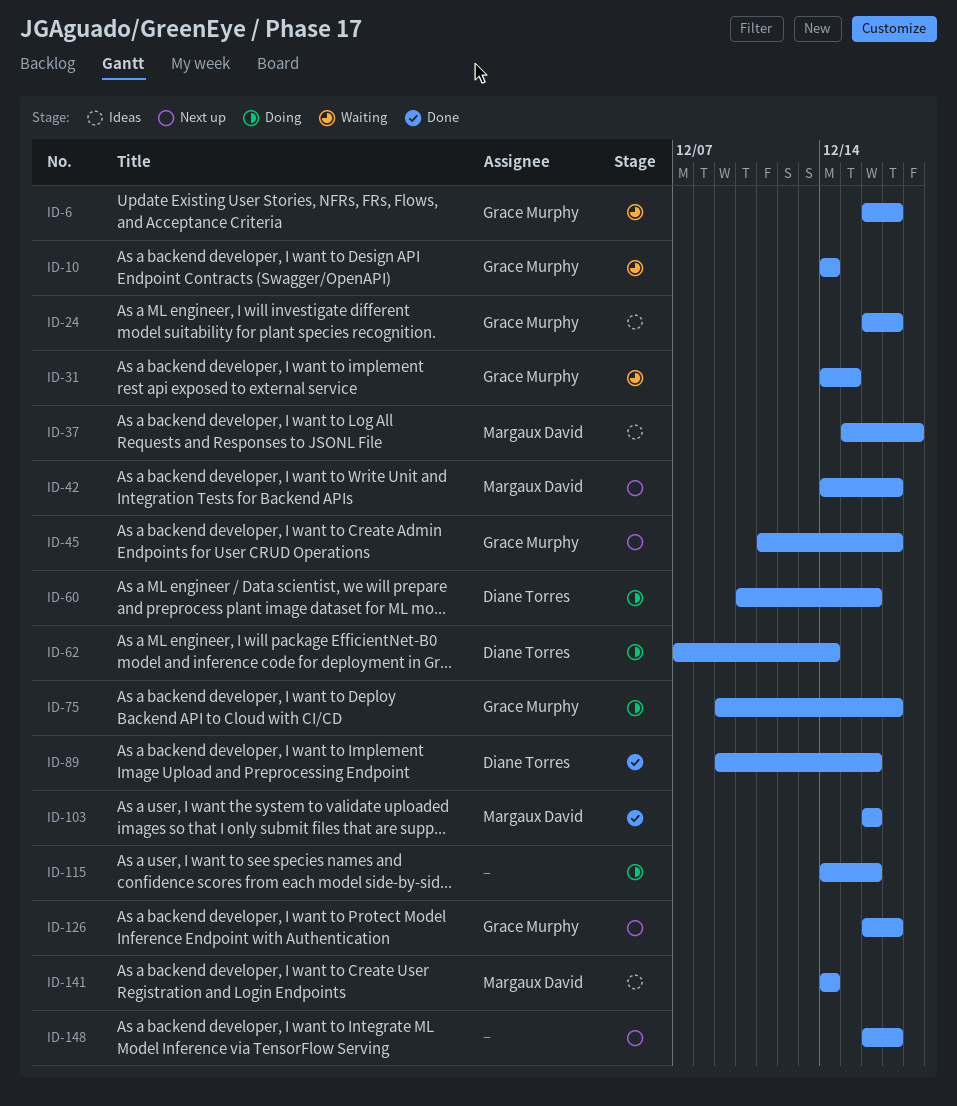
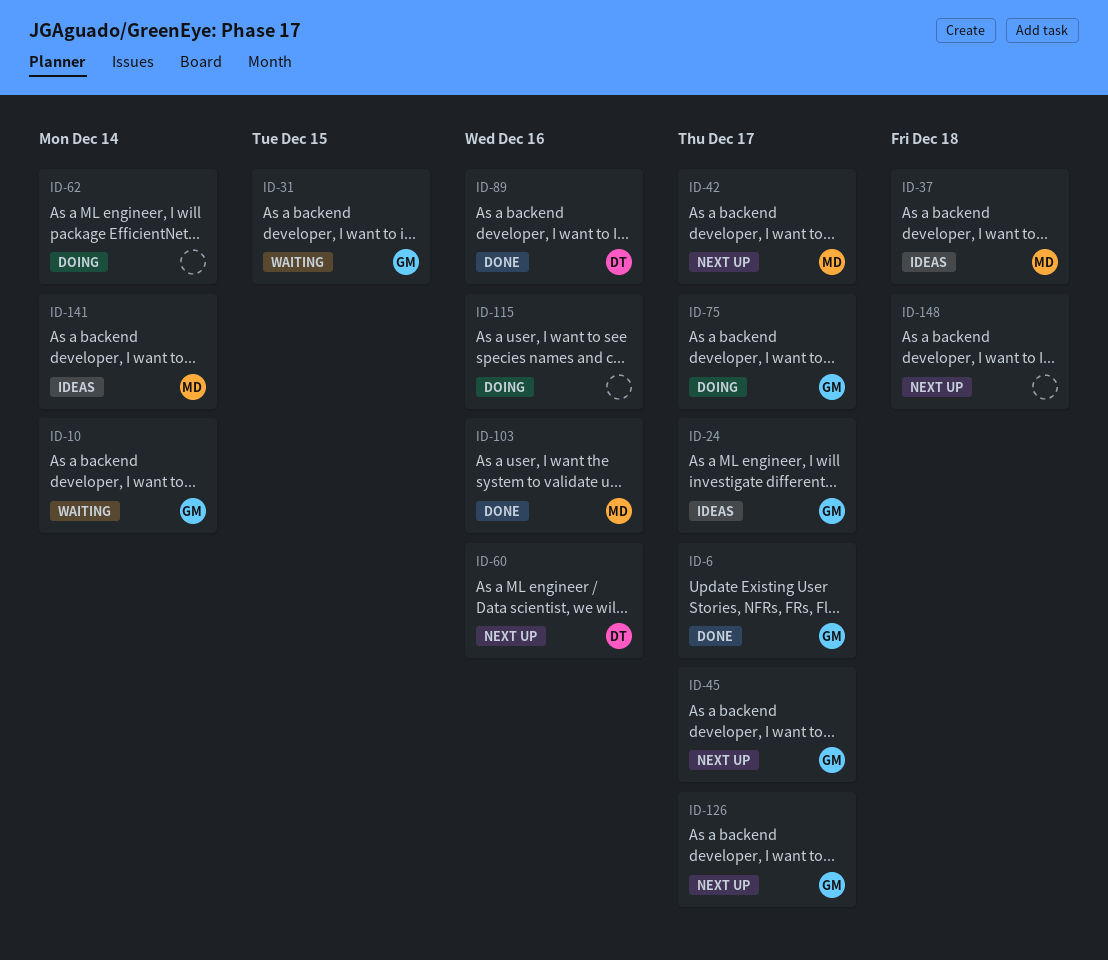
ID-6, status: Waiting -> Done
ID-60, status: Doing -> Next up
ID-62, owner: Diane Torres -> none
ID-148, due: Dec 17 -> Dec 18

